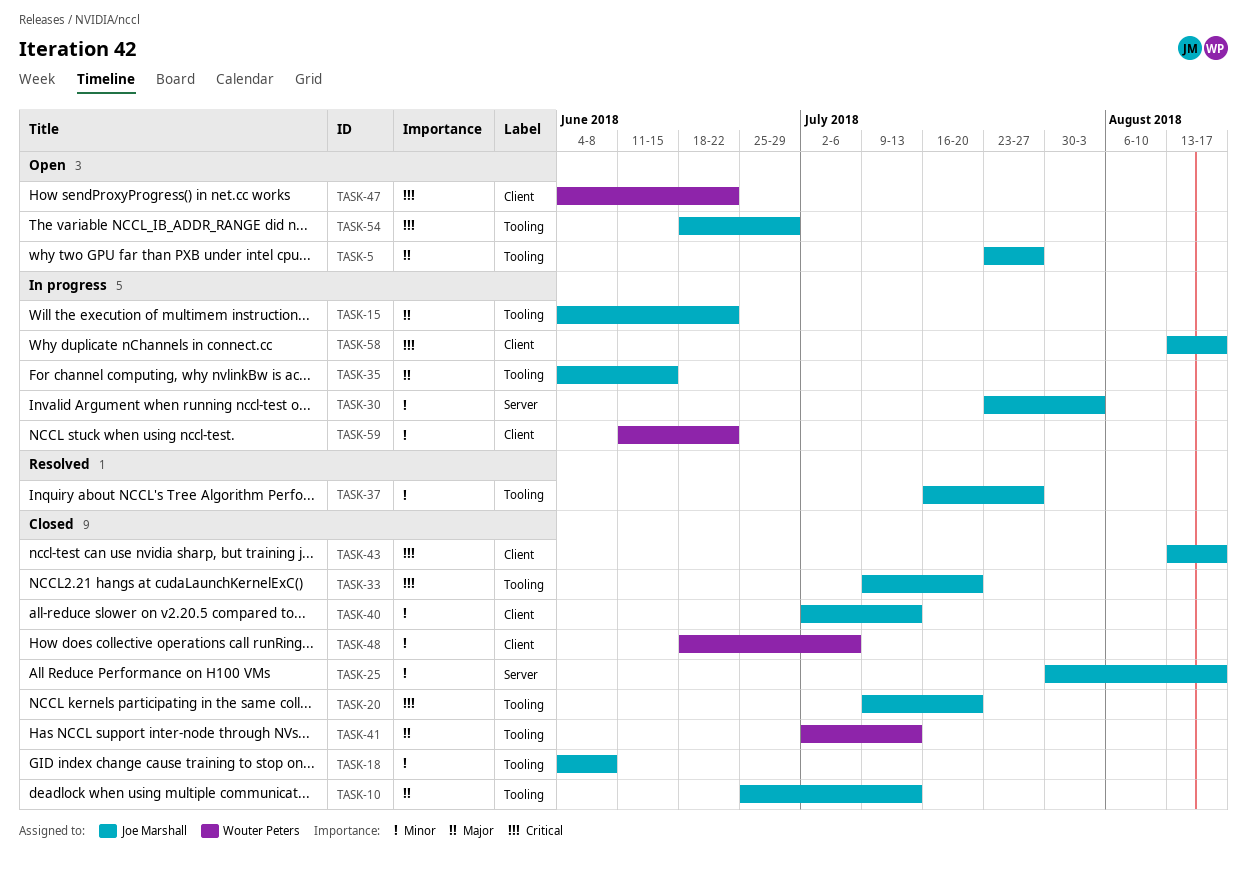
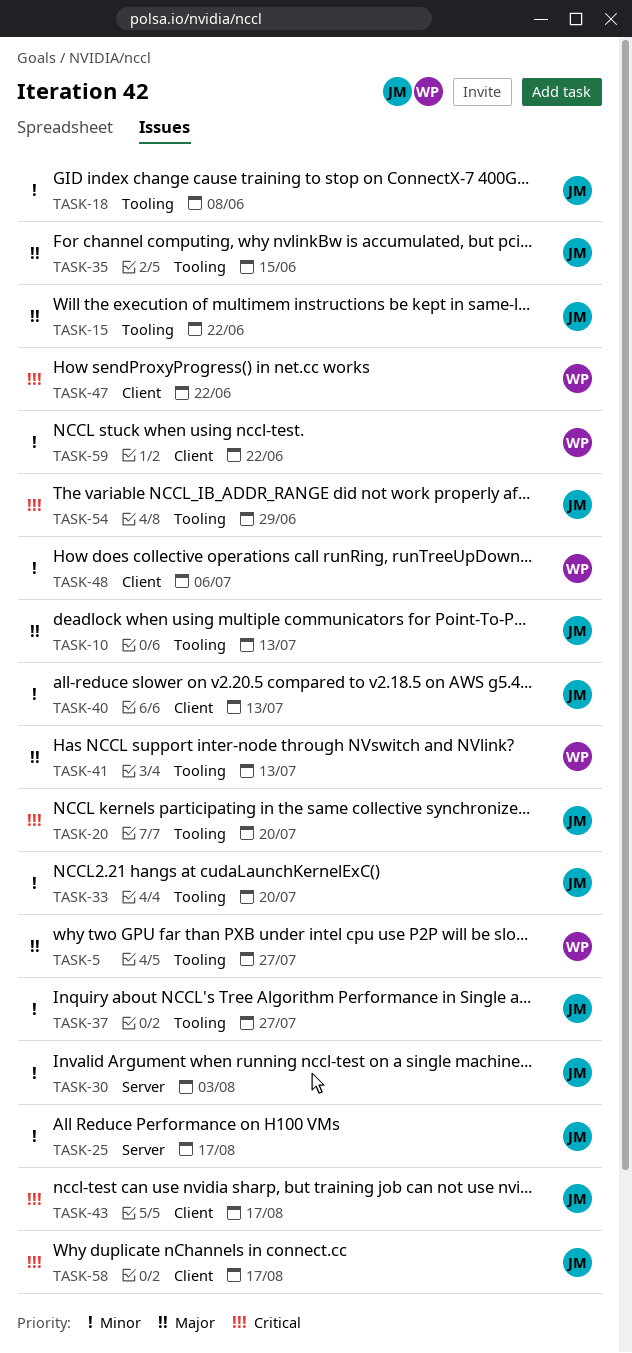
TASK-5, owner: Joe Marshall -> Wouter Peters
TASK-33, priority: Critical -> Minor

